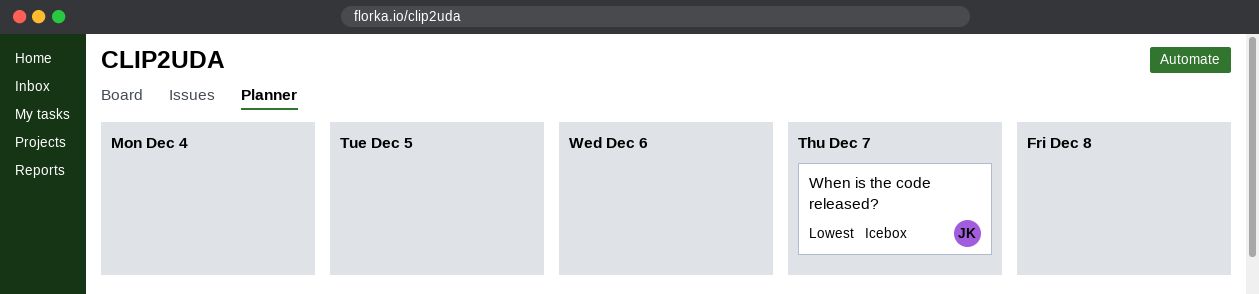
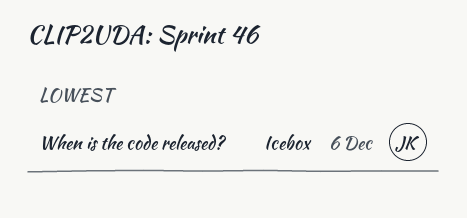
When is the code released?, due: Dec 7 -> Dec 6

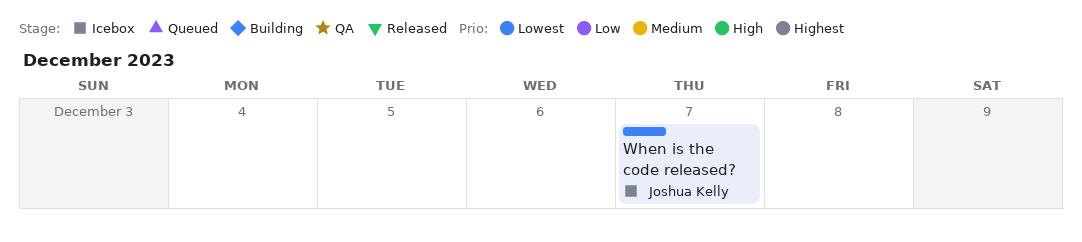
When is the code released?, due: Dec 6 -> Dec 7

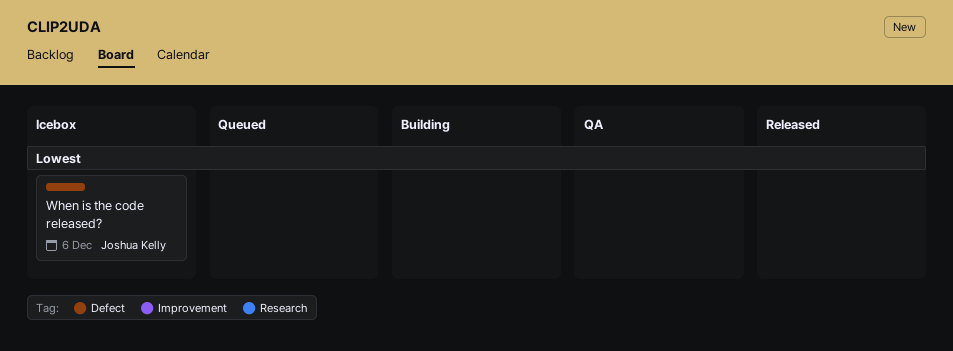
When is the code released?, due: Dec 7 -> Dec 6

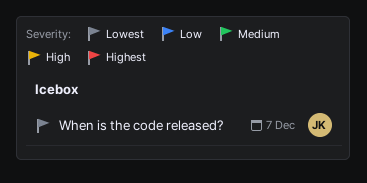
When is the code released?, due: Dec 6 -> Dec 7

